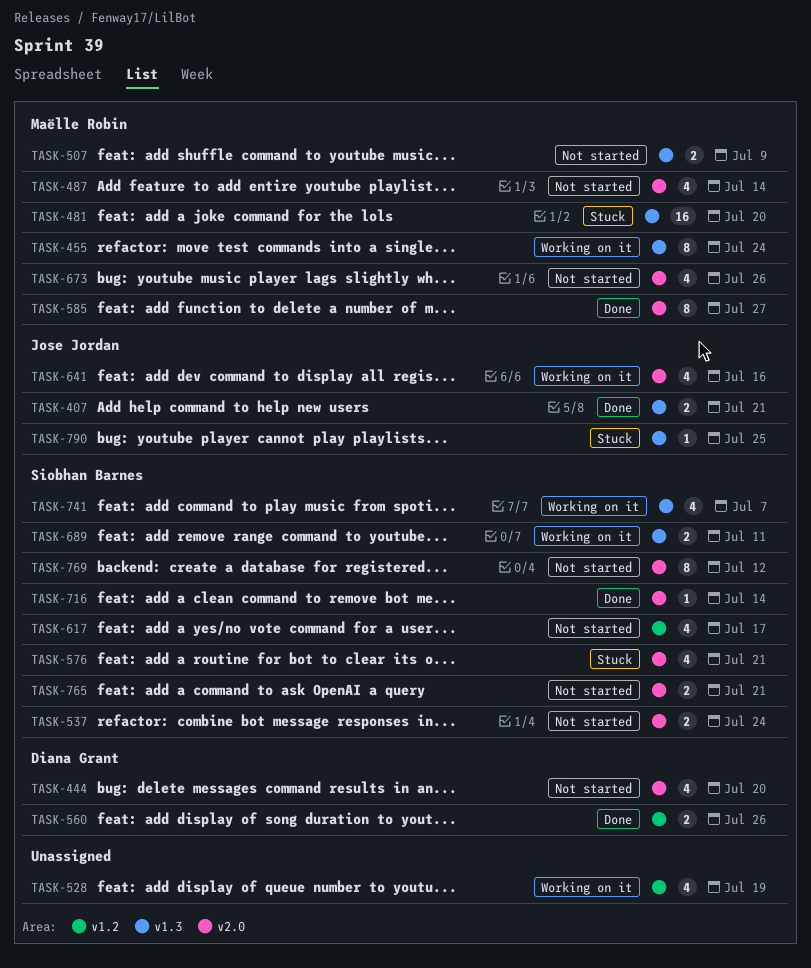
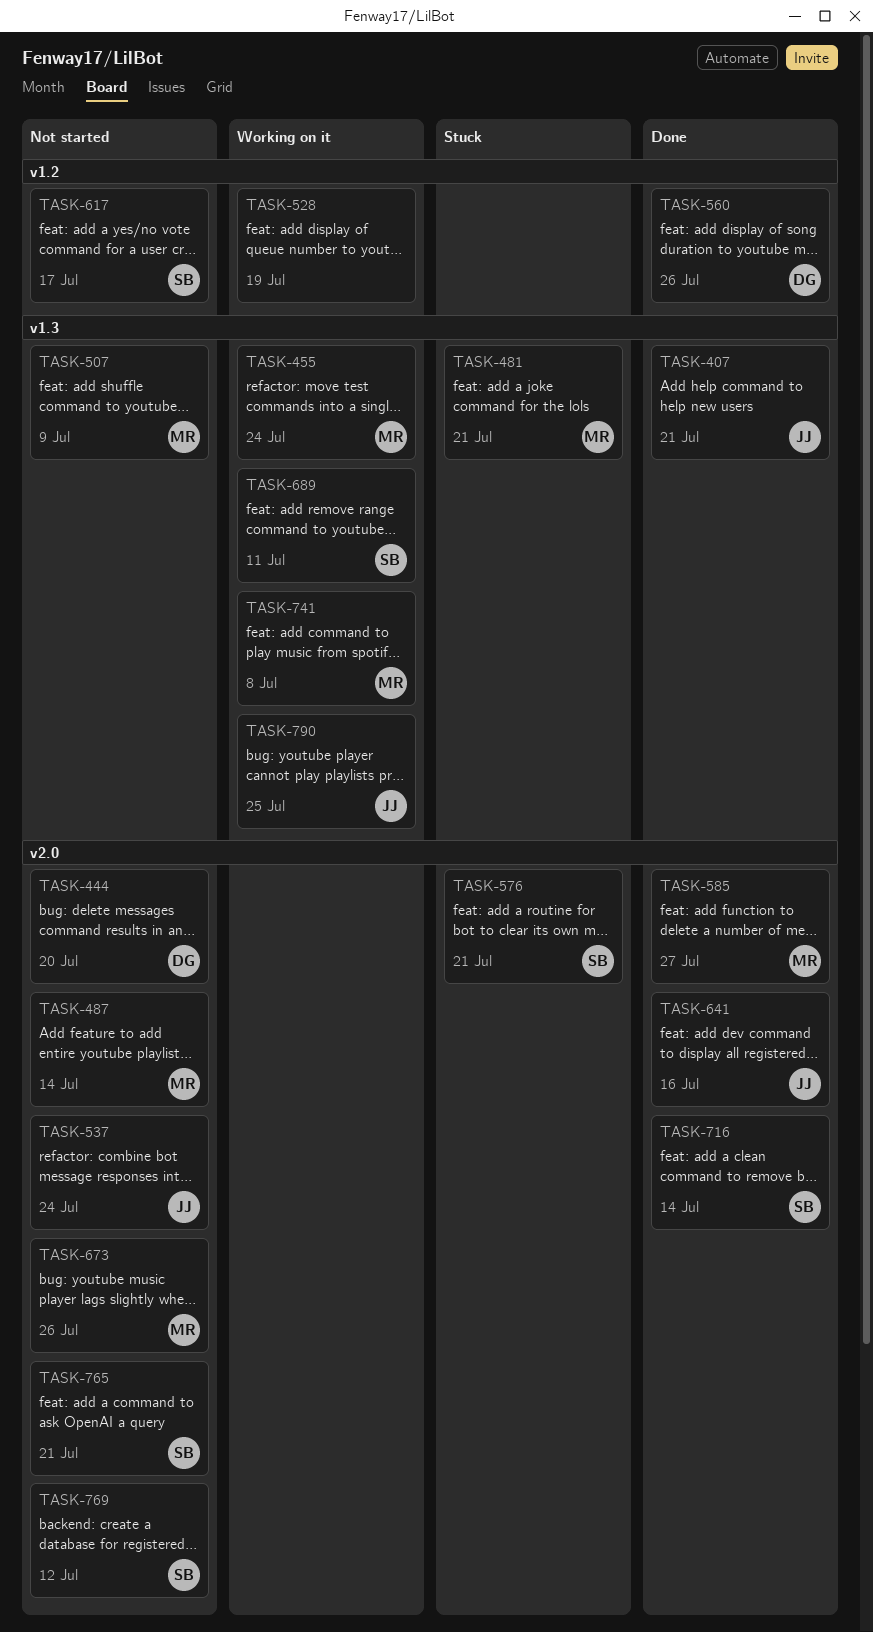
TASK-481, due: Jul 20 -> Jul 21
TASK-537, owner: Siobhan Barnes -> Jose Jordan
TASK-641, status: Working on it -> Done
TASK-741, owner: Siobhan Barnes -> Maëlle Robin
TASK-741, due: Jul 7 -> Jul 8
TASK-790, status: Stuck -> Working on it

